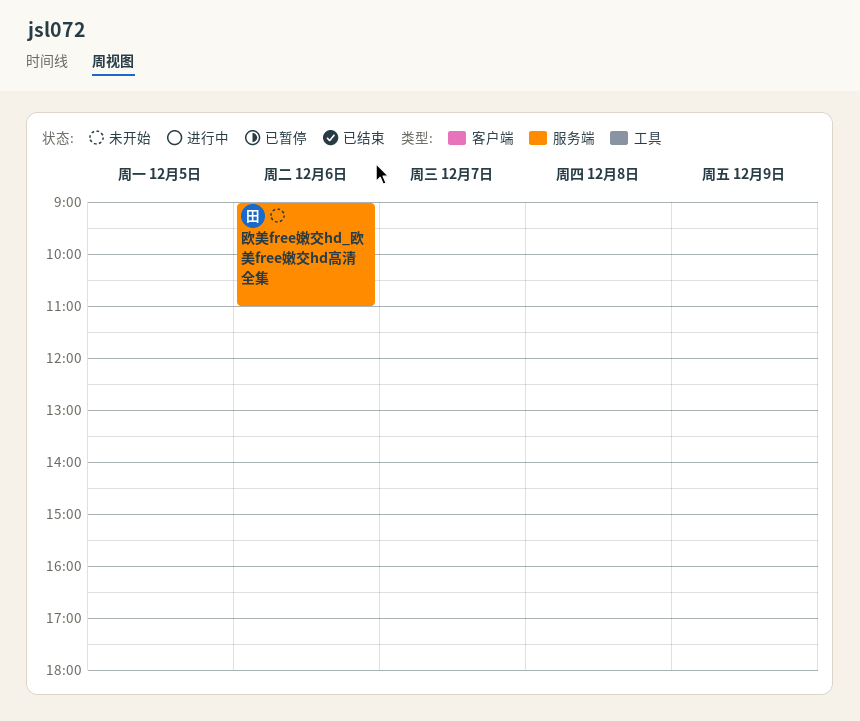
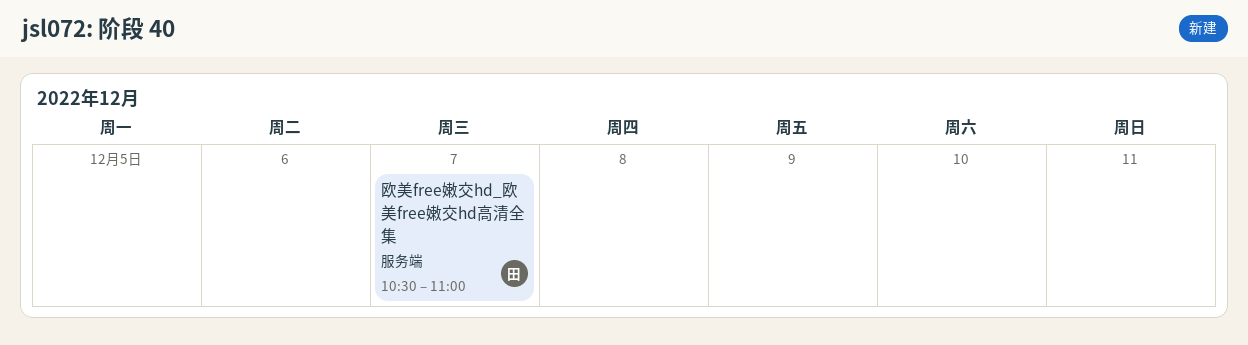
欧美free嫩交hd_欧美free嫩交hd高清全集, day: Dec 6 -> Dec 7
欧美free嫩交hd_欧美free嫩交hd高清全集, begins: 09:00 -> 10:30

